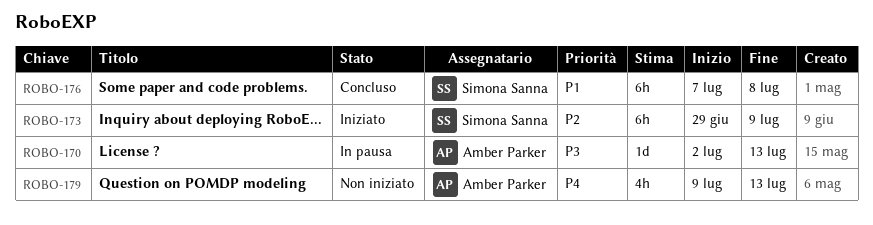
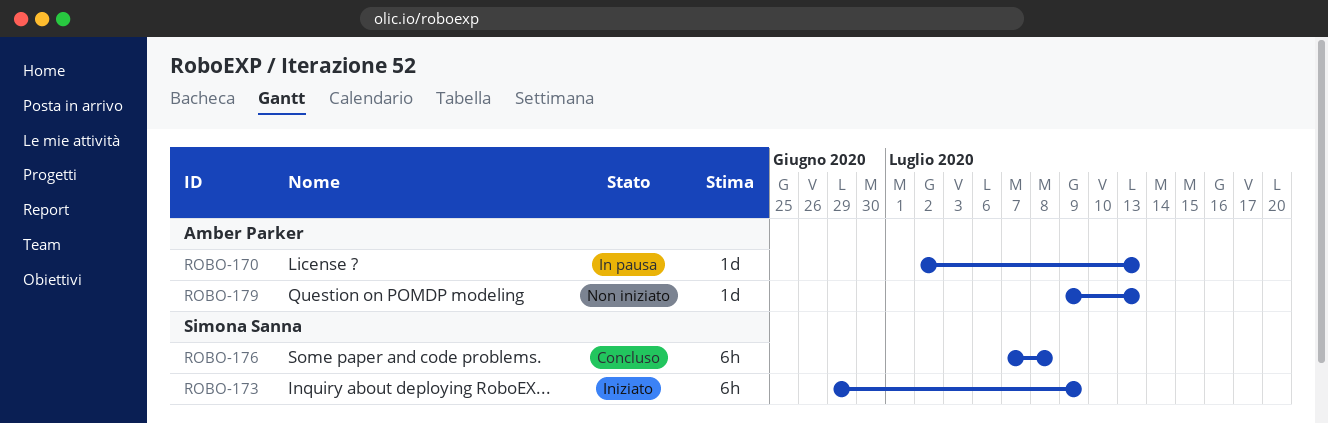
ROBO-179, estimate: 4h -> 1d

